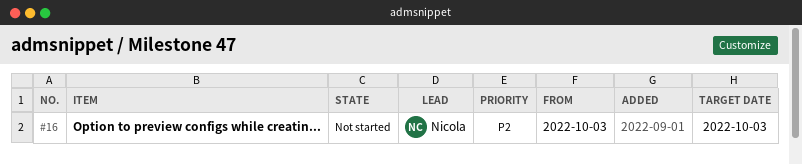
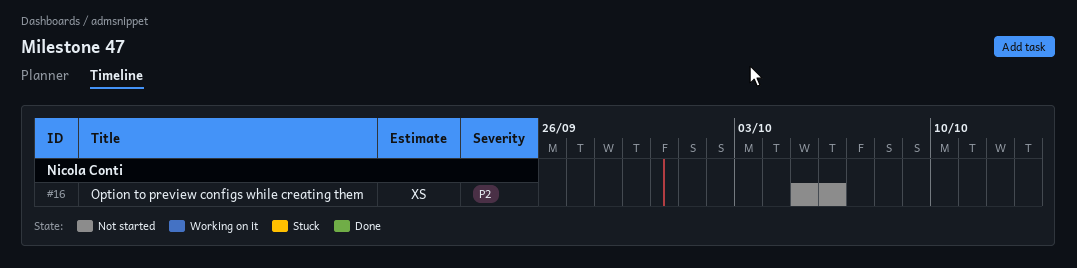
#16, start: Oct 3 -> Oct 5
#16, due: Oct 3 -> Oct 6

